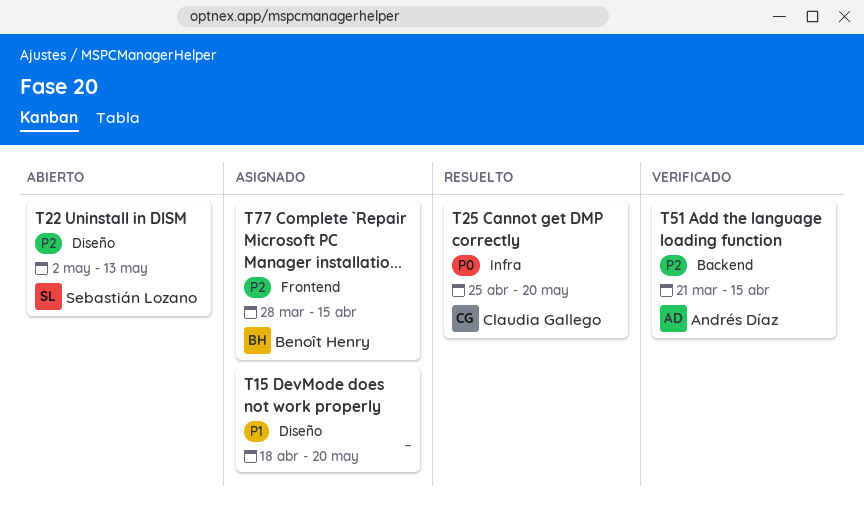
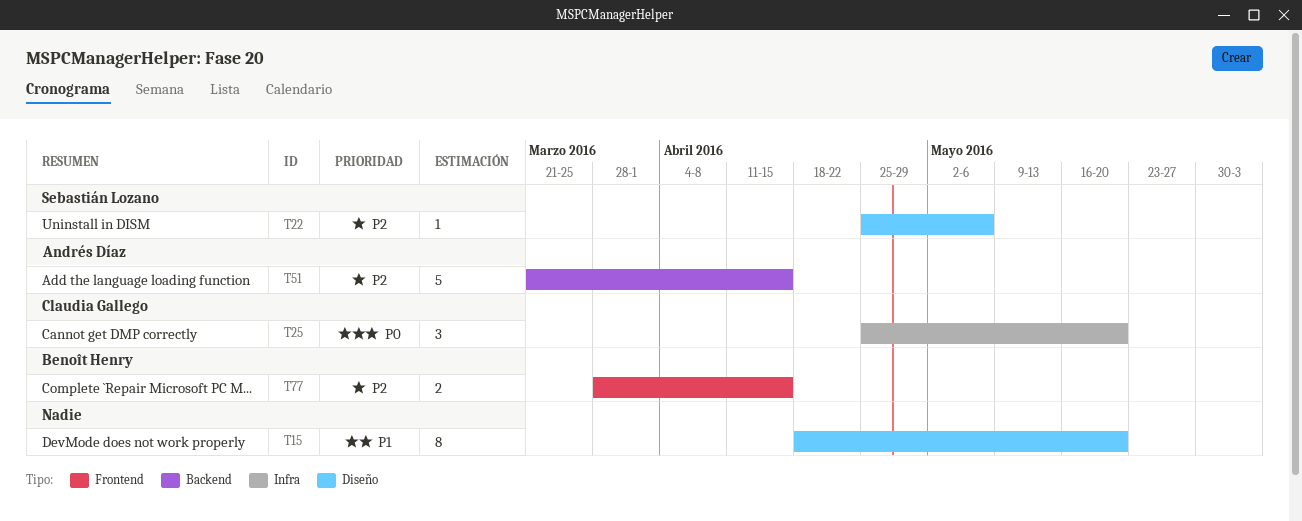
T22, start: May 2 -> Apr 25
T22, due: May 13 -> May 6

